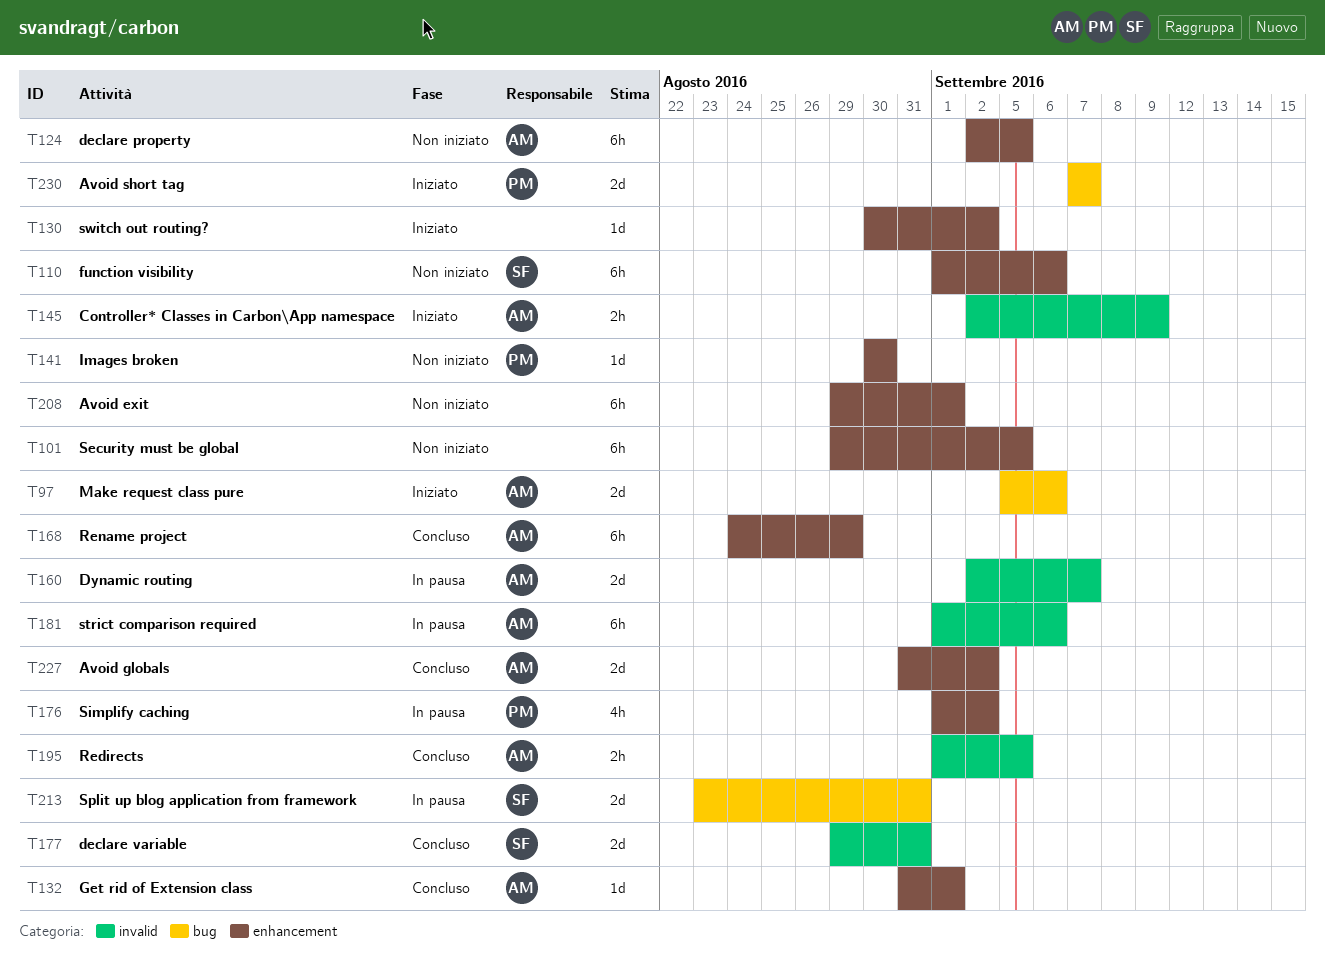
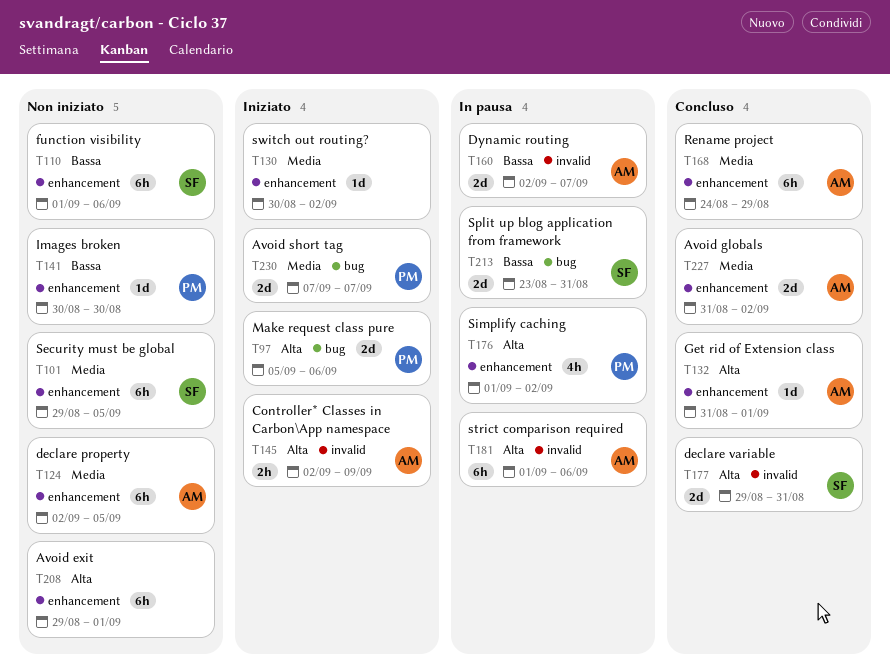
T97, owner: AM -> PM
T101, owner: none -> SF
T195: present -> none

